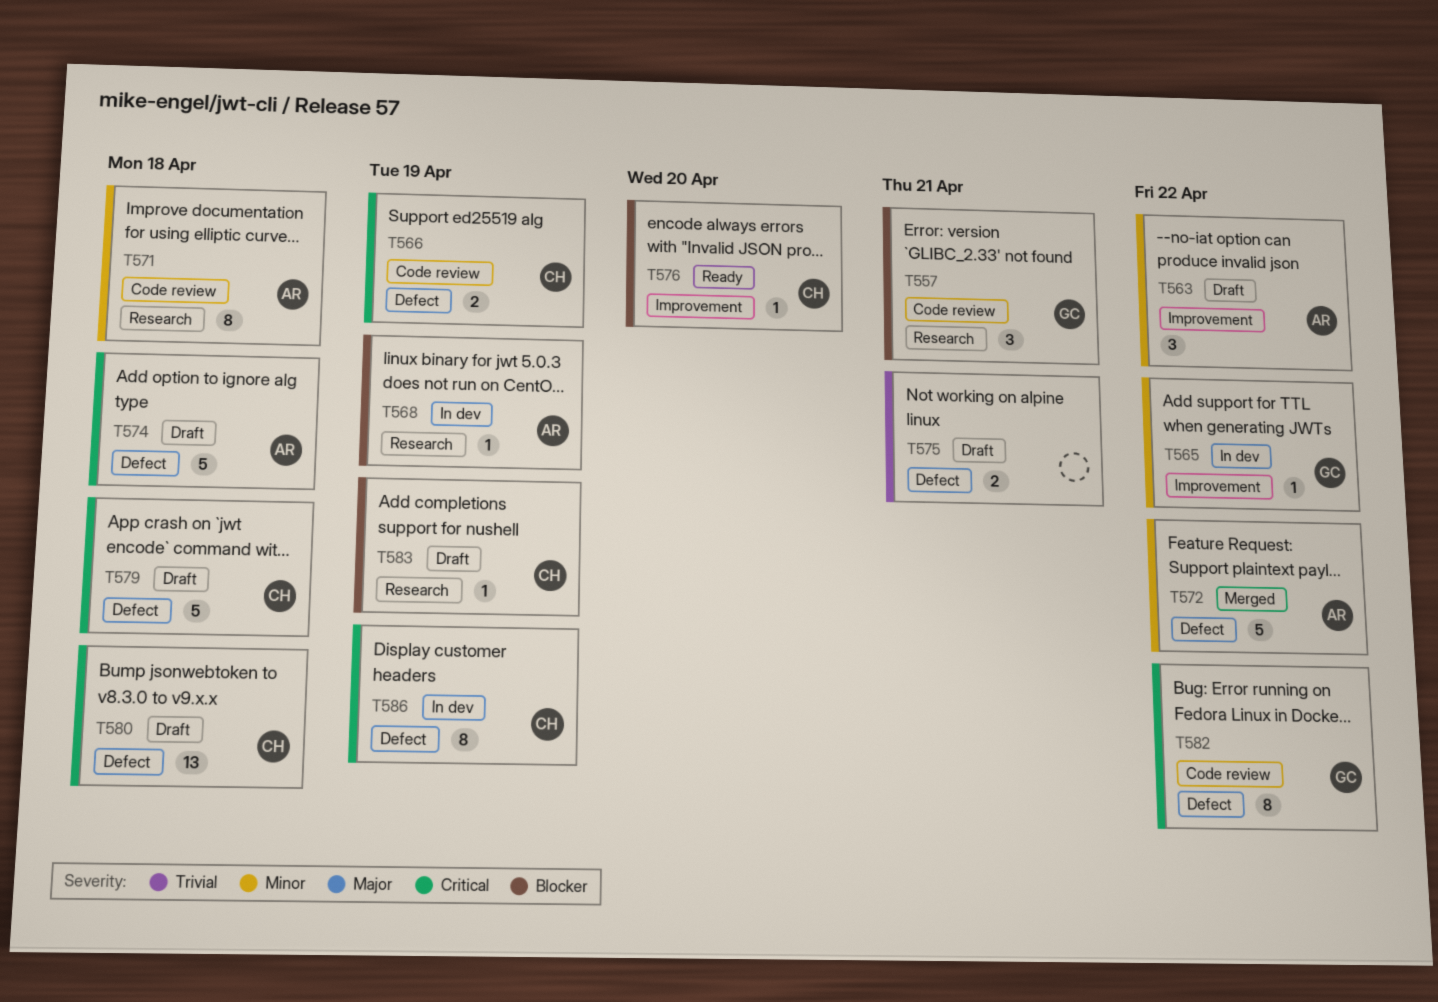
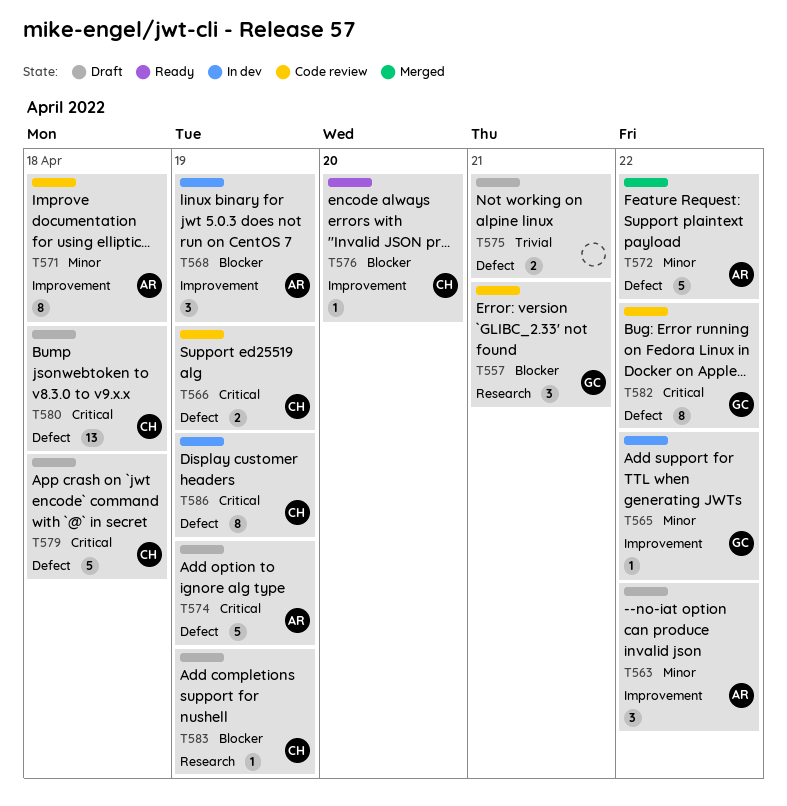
T568, label: Research -> Improvement
T568, estimate: 1 -> 3
T571, label: Research -> Improvement
T574, due: Apr 18 -> Apr 19

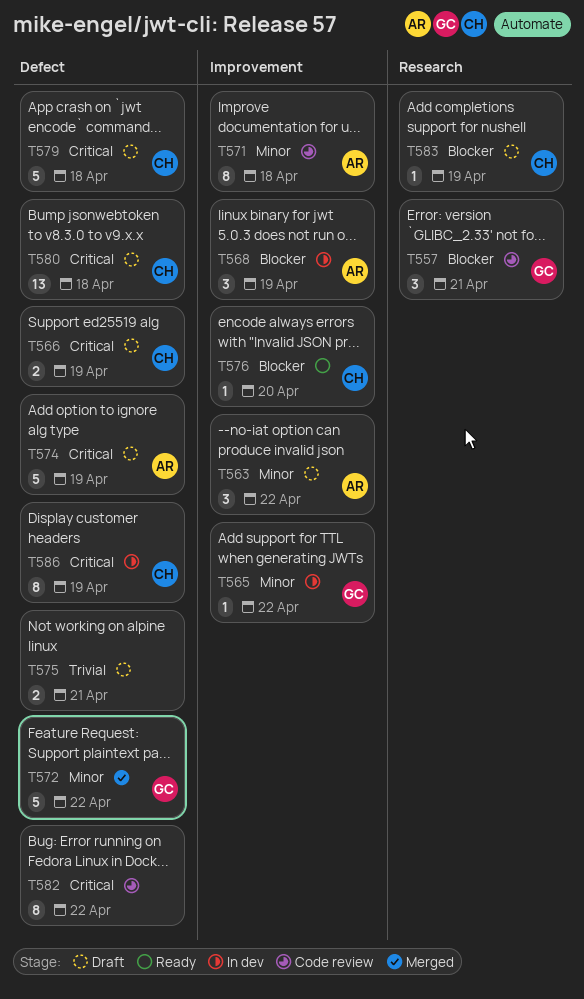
T566, status: Code review -> Draft
T572, owner: AR -> GC
T582, owner: GC -> none

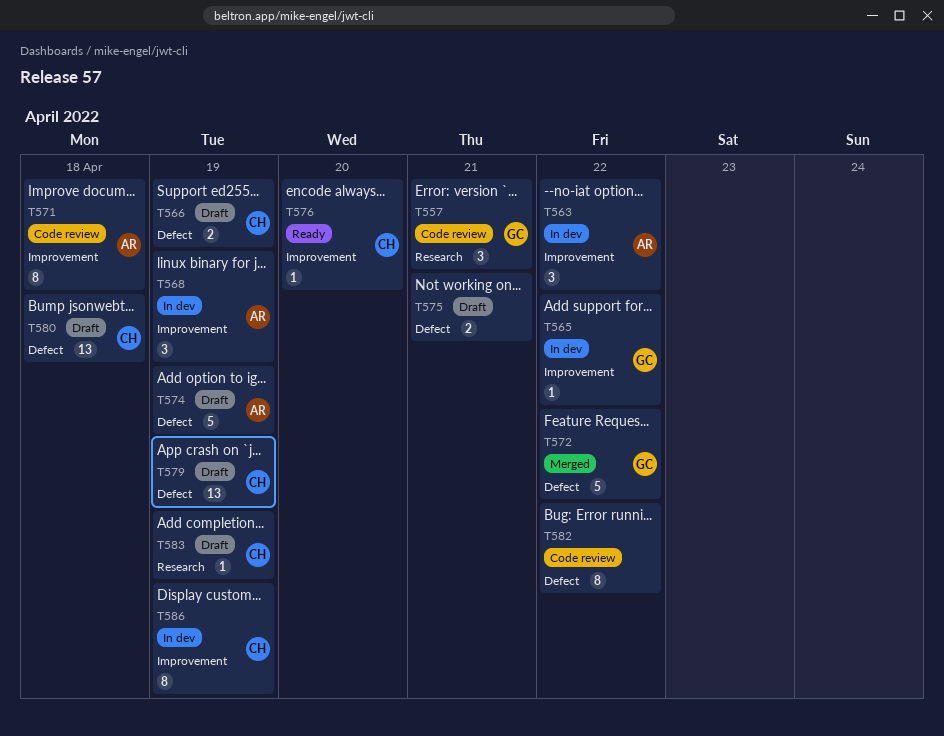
T563, status: Draft -> In dev
T579, estimate: 5 -> 13
T579, due: Apr 18 -> Apr 19
T586, label: Defect -> Improvement

